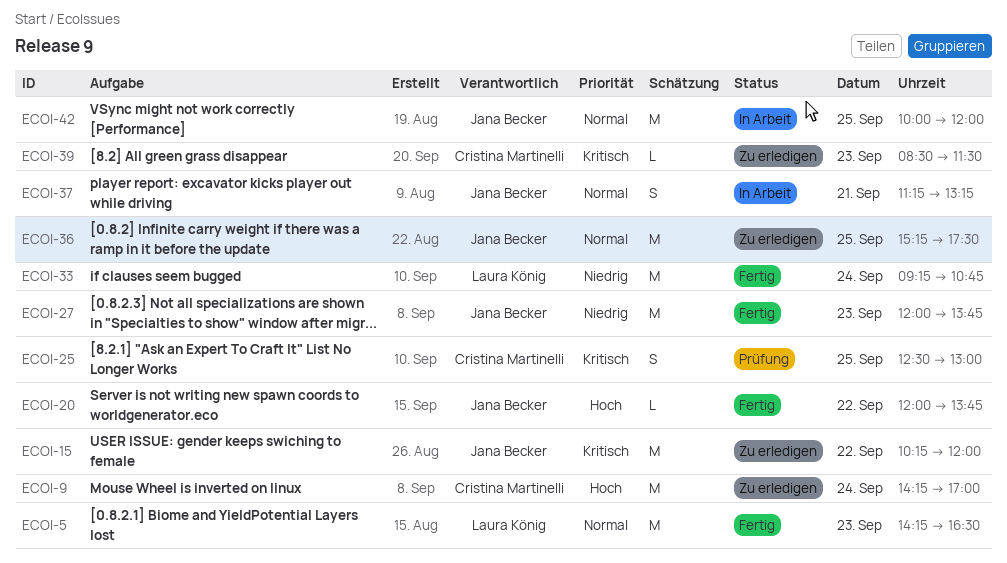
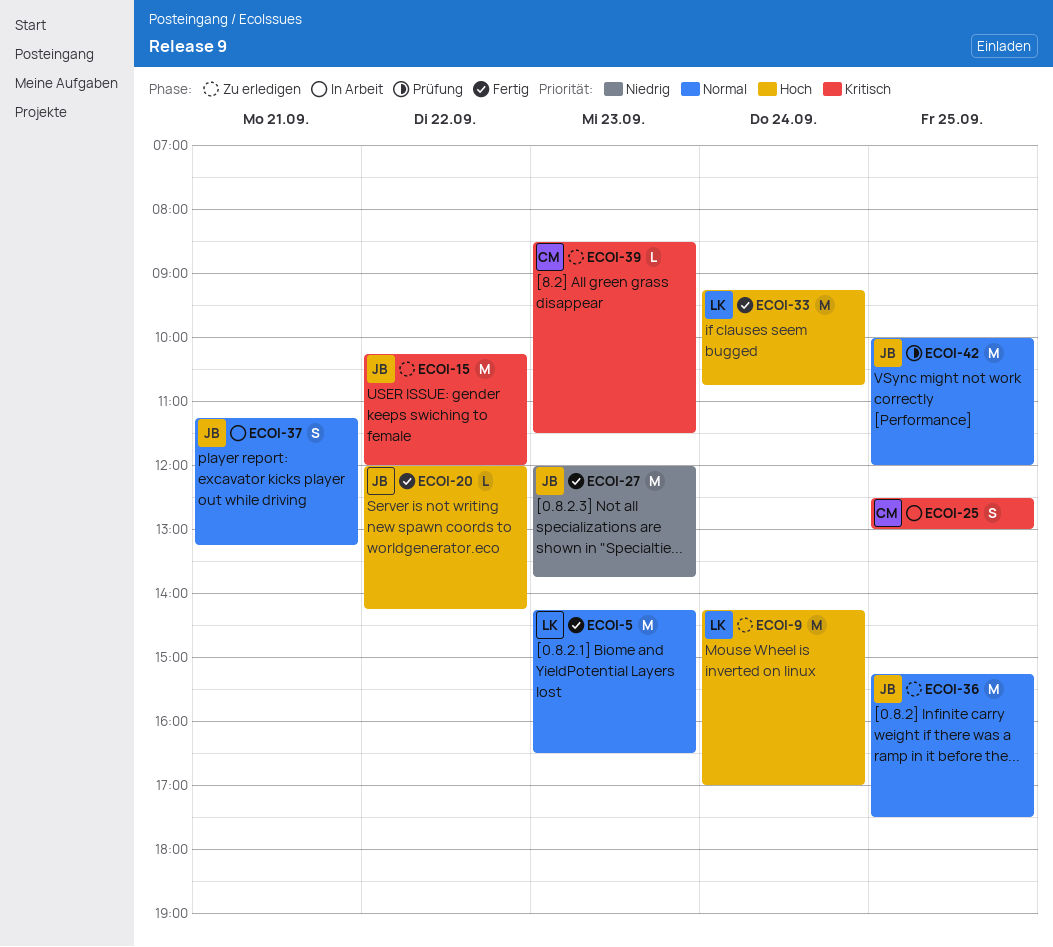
ECOI-9, owner: Cristina Martinelli -> Laura König
ECOI-20, ends: 13:45 -> 14:15
ECOI-25, status: Prüfung -> In Arbeit
ECOI-33, priority: Niedrig -> Hoch
ECOI-42, status: In Arbeit -> Prüfung

